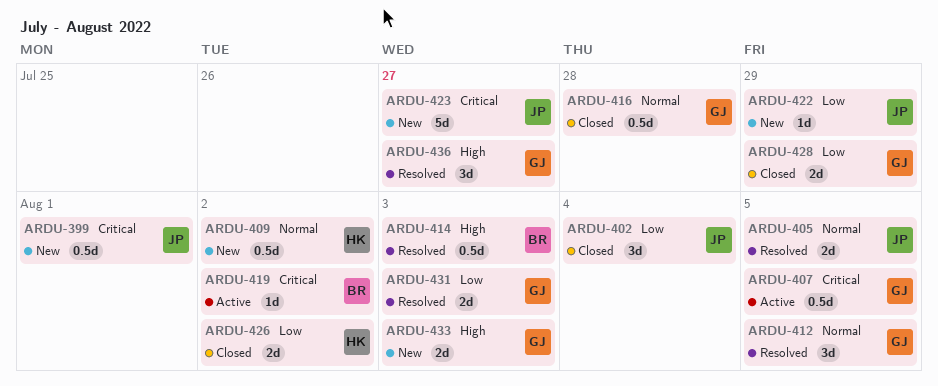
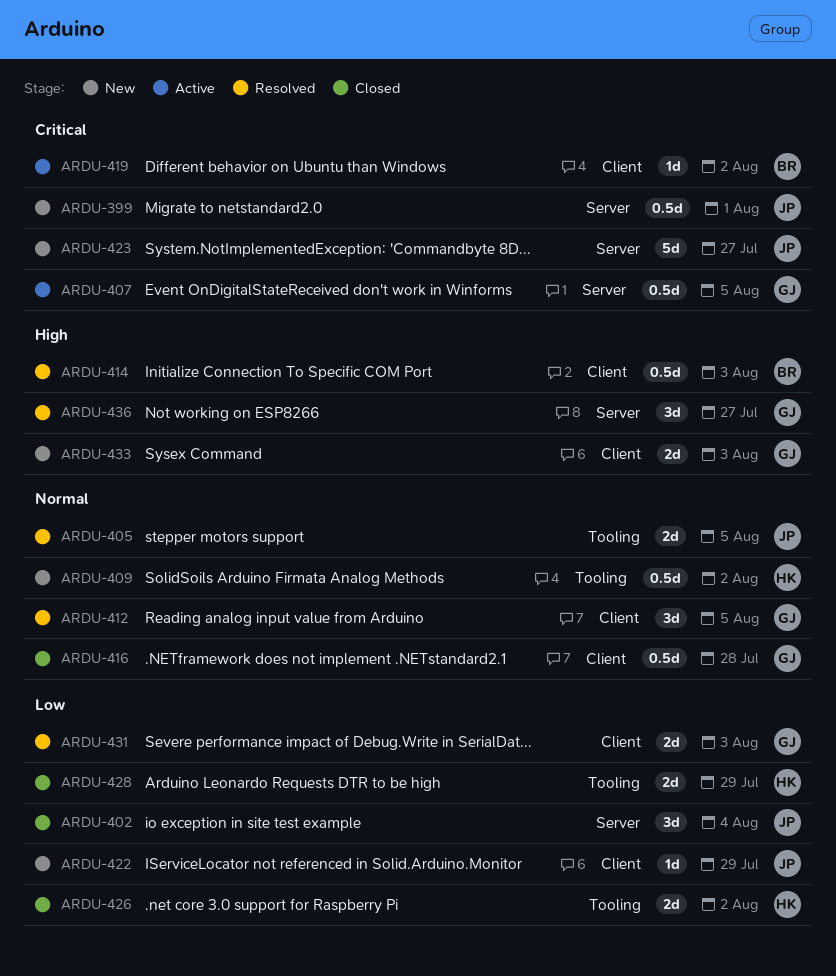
ARDU-428, owner: GJ -> HK

